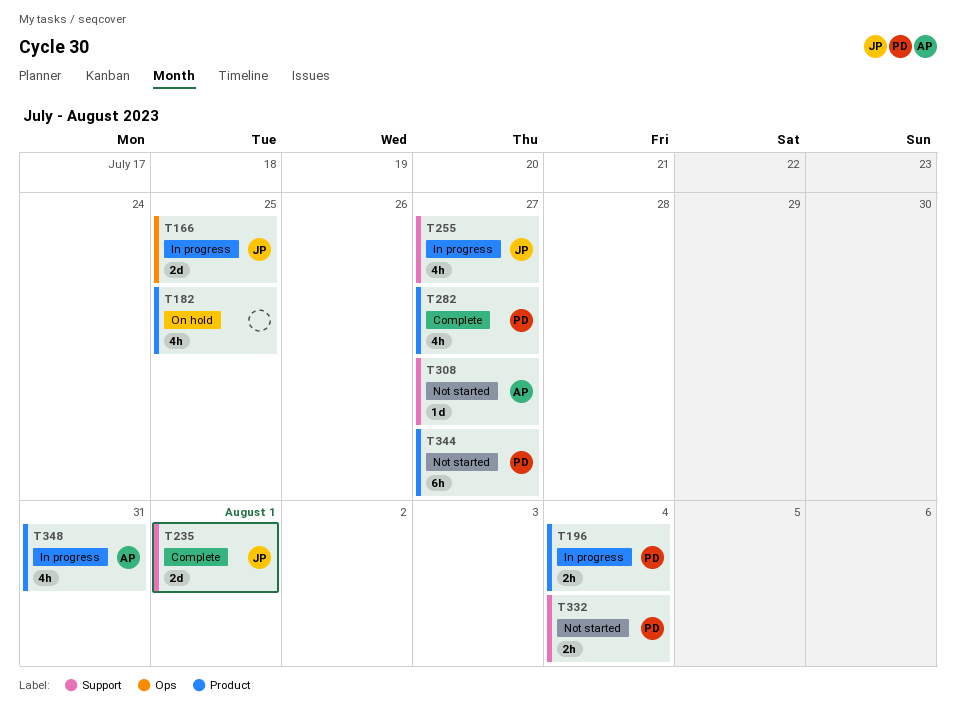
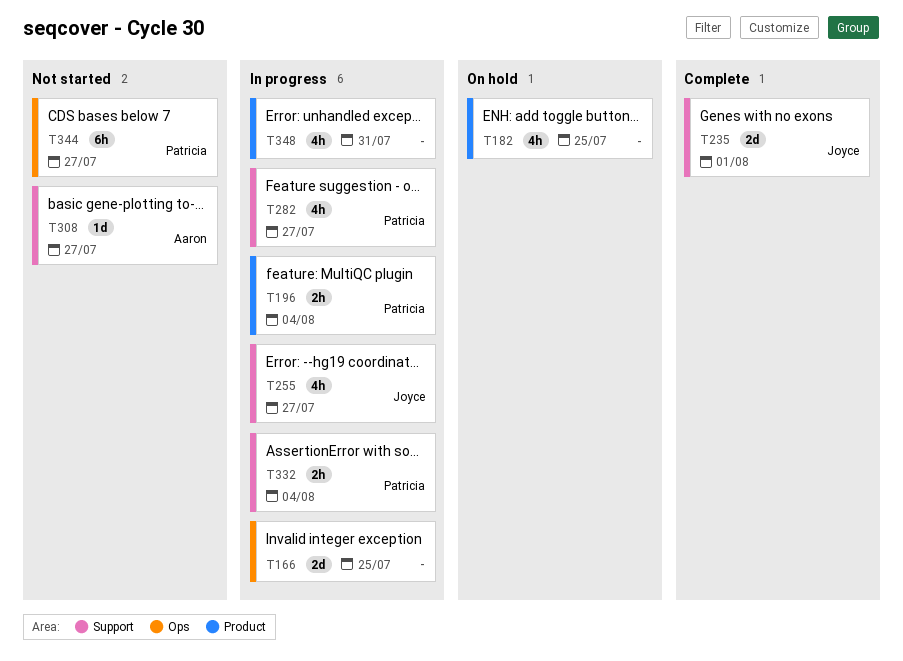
T166, owner: Joyce -> none
T282, status: Complete -> In progress
T282, label: Product -> Support
T332, status: Not started -> In progress
T344, label: Product -> Ops
T348, owner: Aaron -> none

